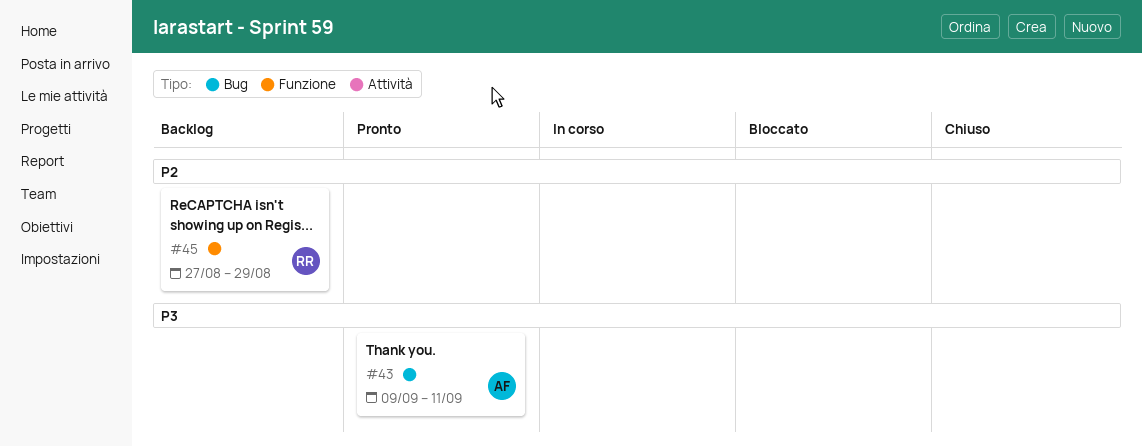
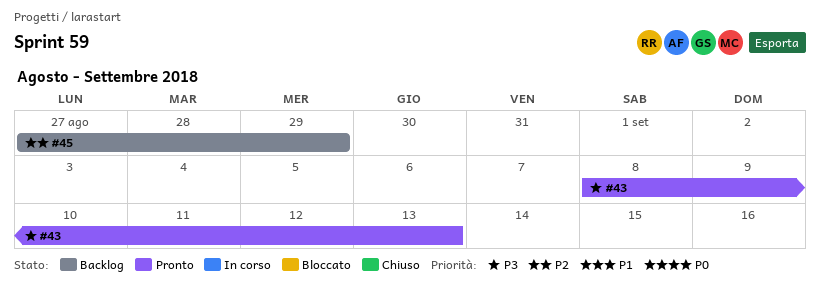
#43, start: Sep 9 -> Sep 8
#43, due: Sep 11 -> Sep 13

